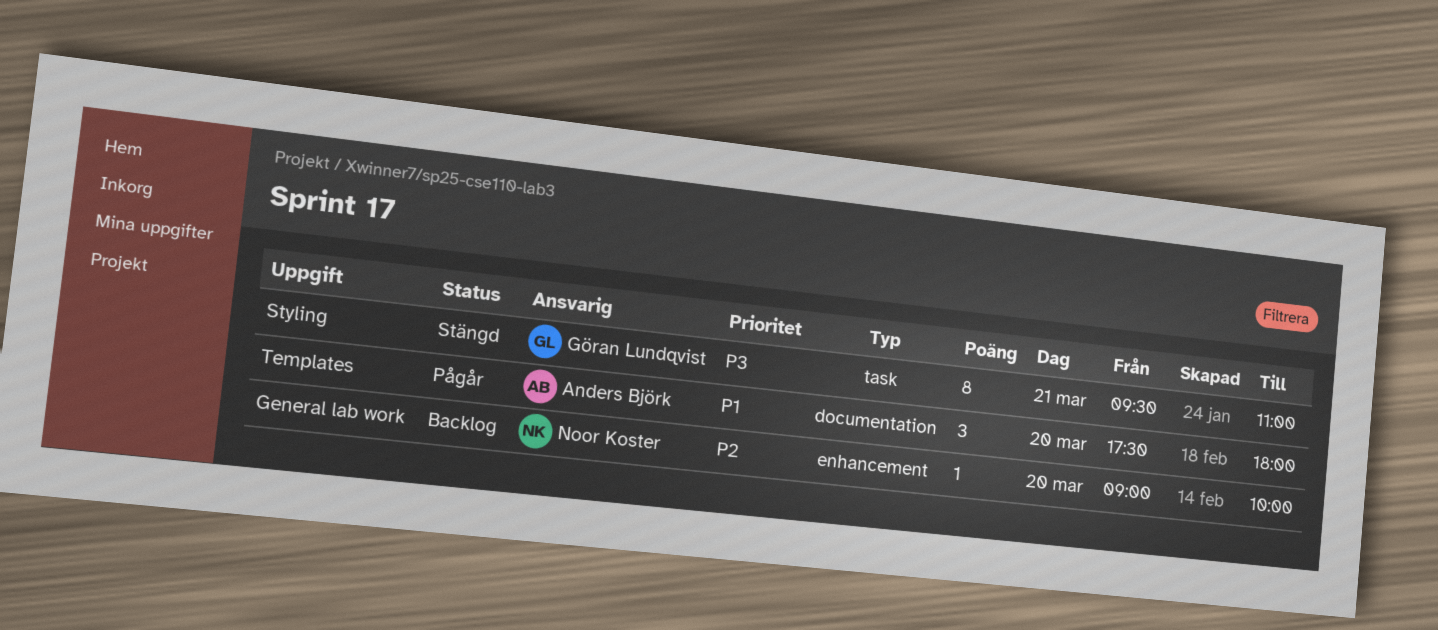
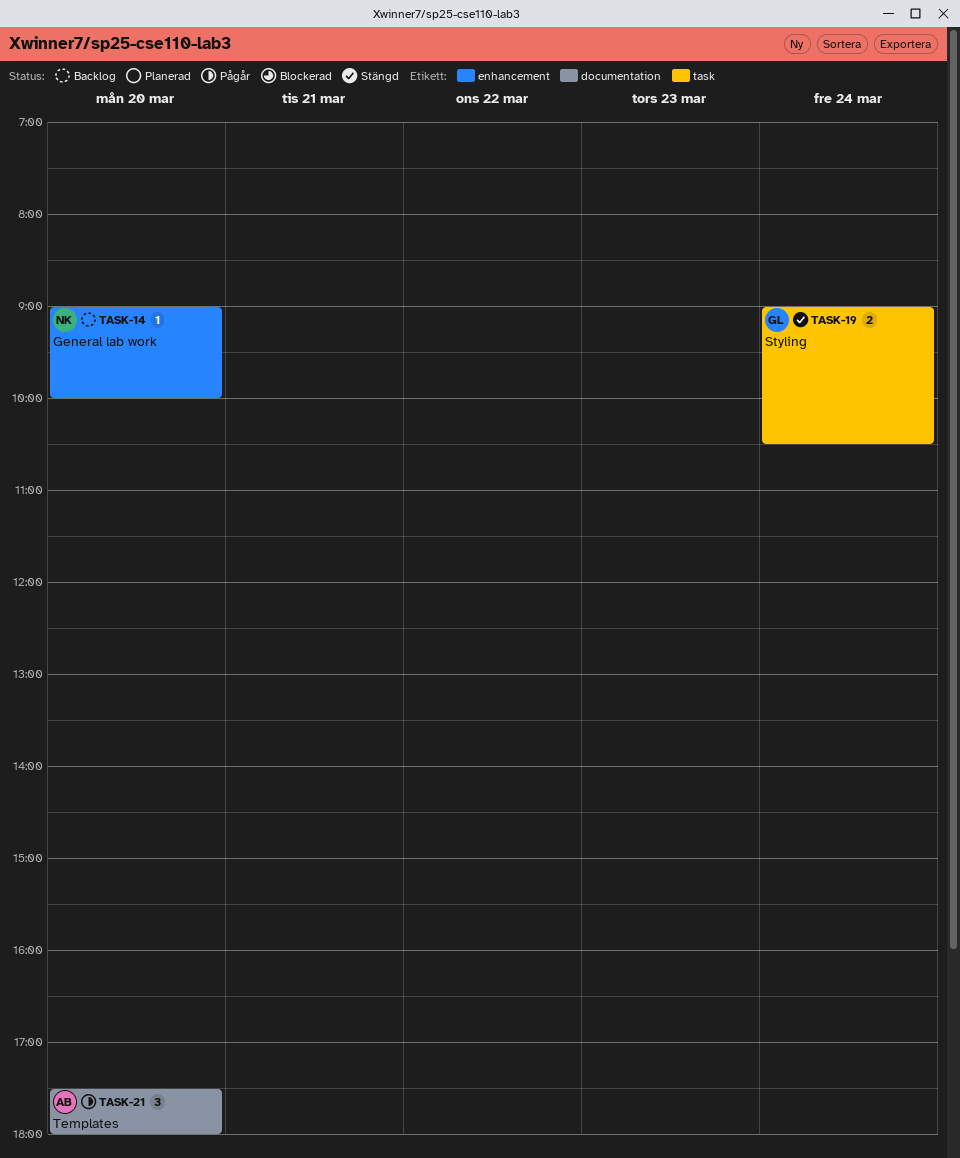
Styling, estimate: 8 -> 2
Styling, day: Mar 21 -> Mar 24
Styling, begins: 09:30 -> 09:00
Styling, ends: 11:00 -> 10:30

